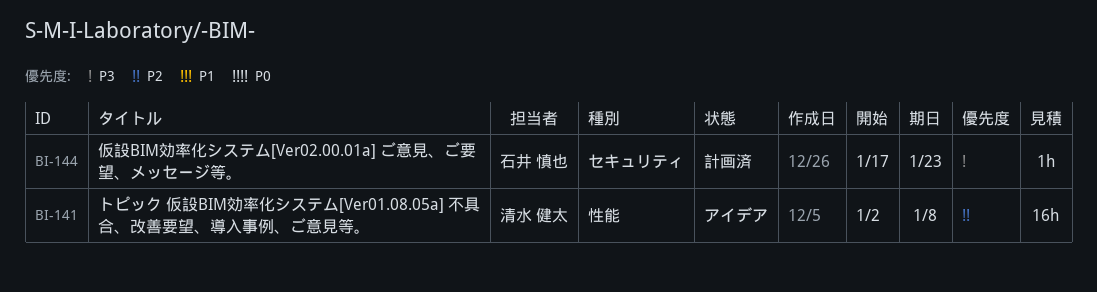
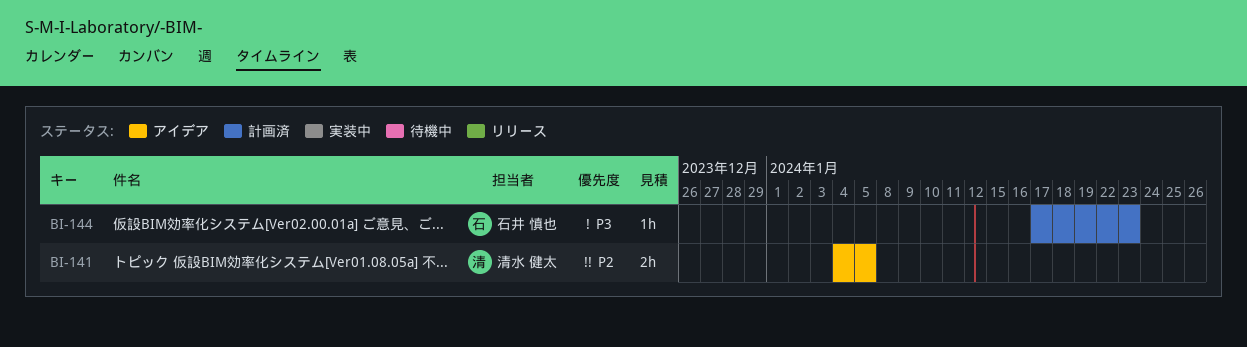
BI-141, estimate: 16h -> 2h
BI-141, start: Jan 2 -> Jan 4
BI-141, due: Jan 8 -> Jan 5

